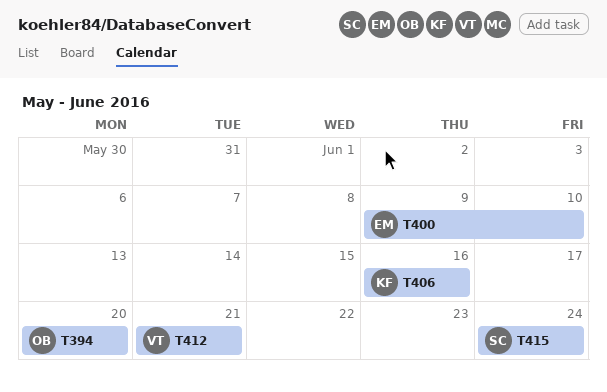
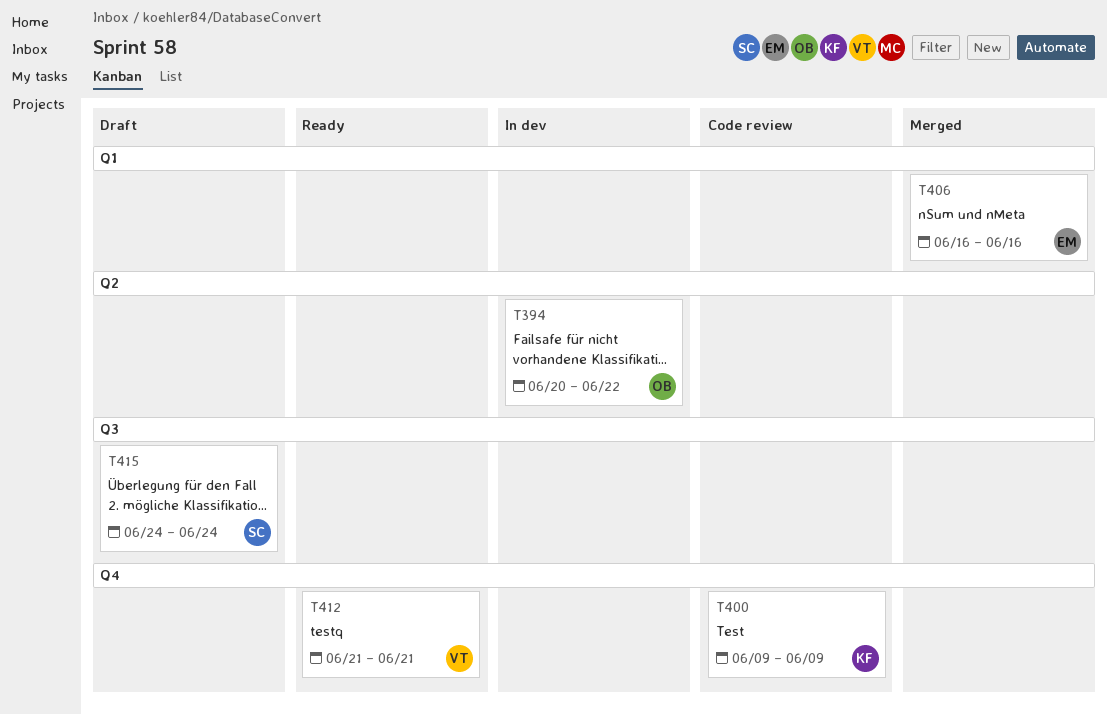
T394, due: Jun 20 -> Jun 22
T400, owner: EM -> KF
T400, due: Jun 10 -> Jun 9
T406, owner: KF -> EM

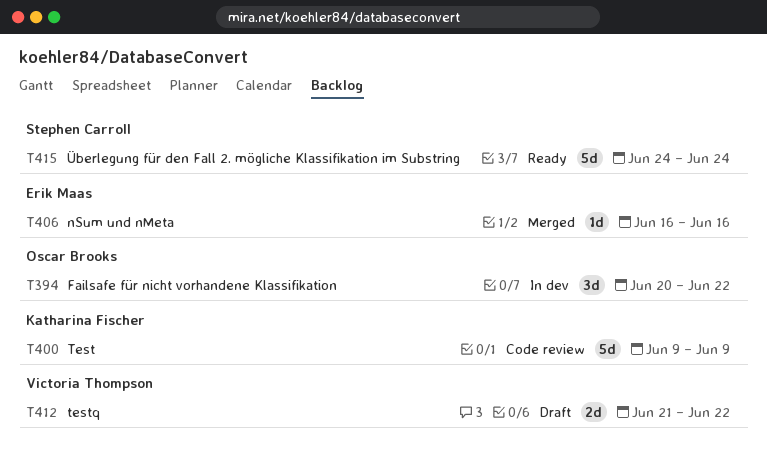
T412, status: Ready -> Draft
T412, due: Jun 21 -> Jun 22
T415, status: Draft -> Ready

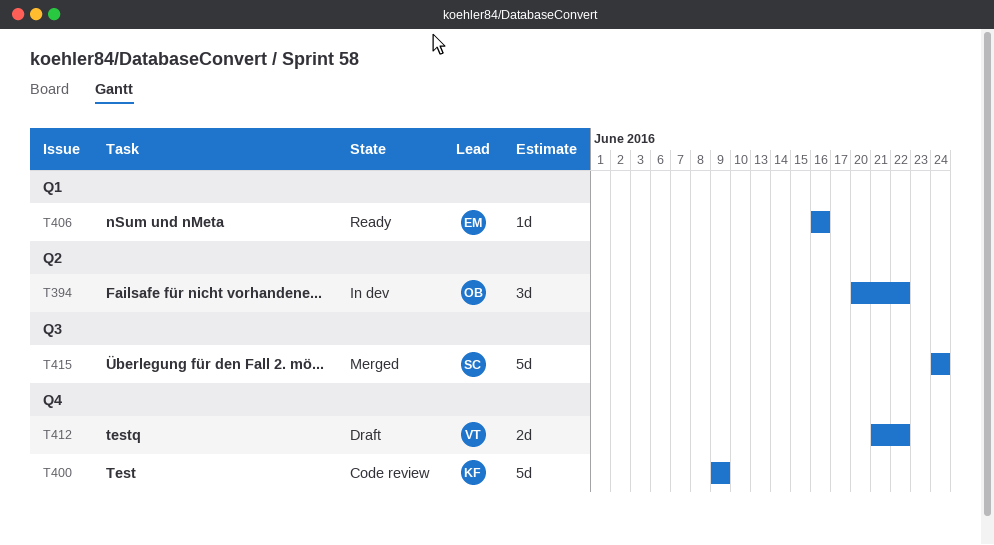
T406, status: Merged -> Ready
T415, status: Ready -> Merged

